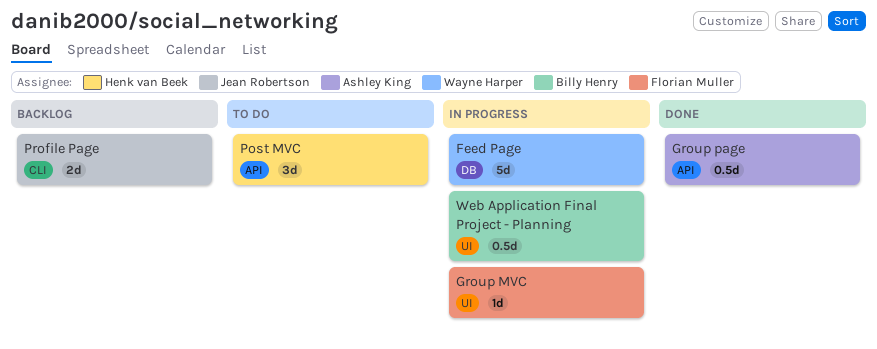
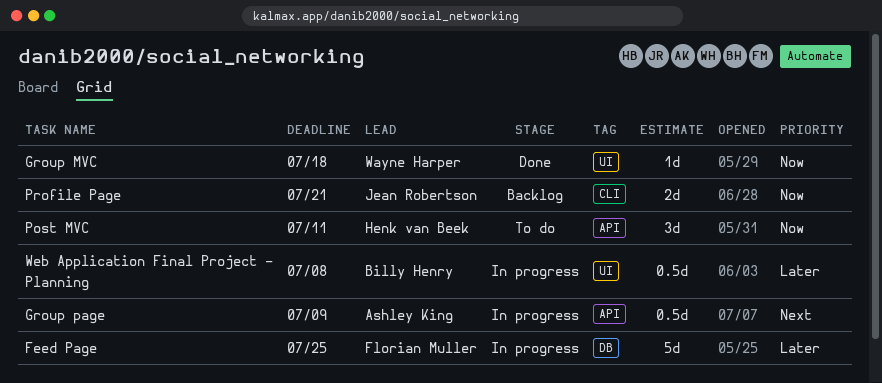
Feed Page, owner: Wayne Harper -> Florian Muller
Group MVC, status: In progress -> Done
Group MVC, owner: Florian Muller -> Wayne Harper
Group page, status: Done -> In progress

